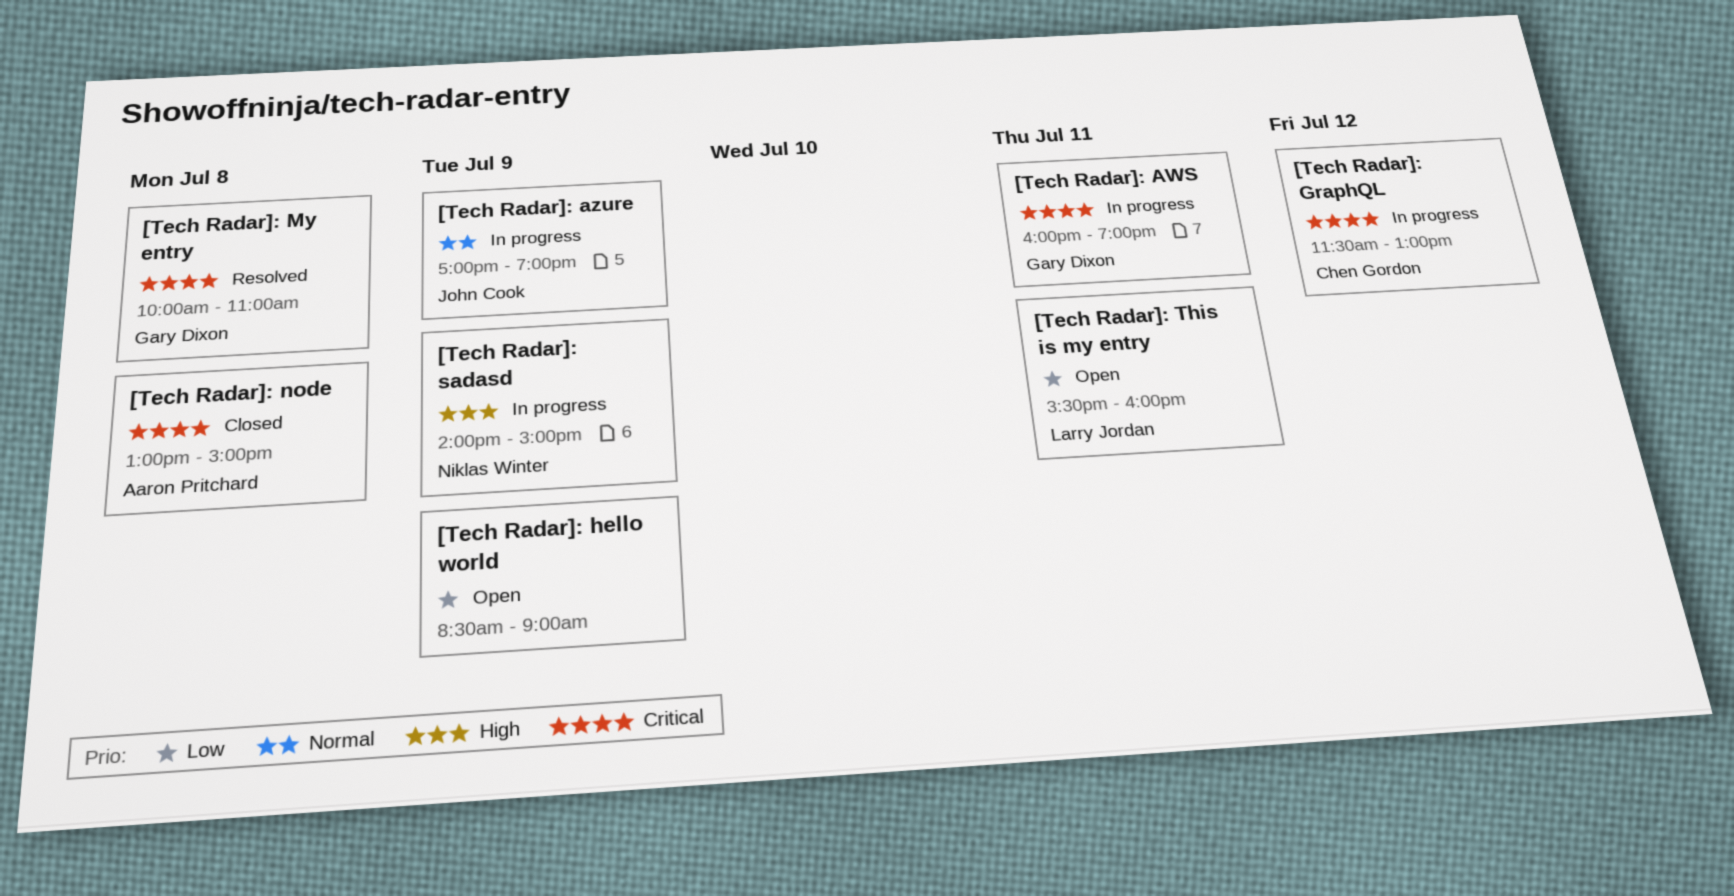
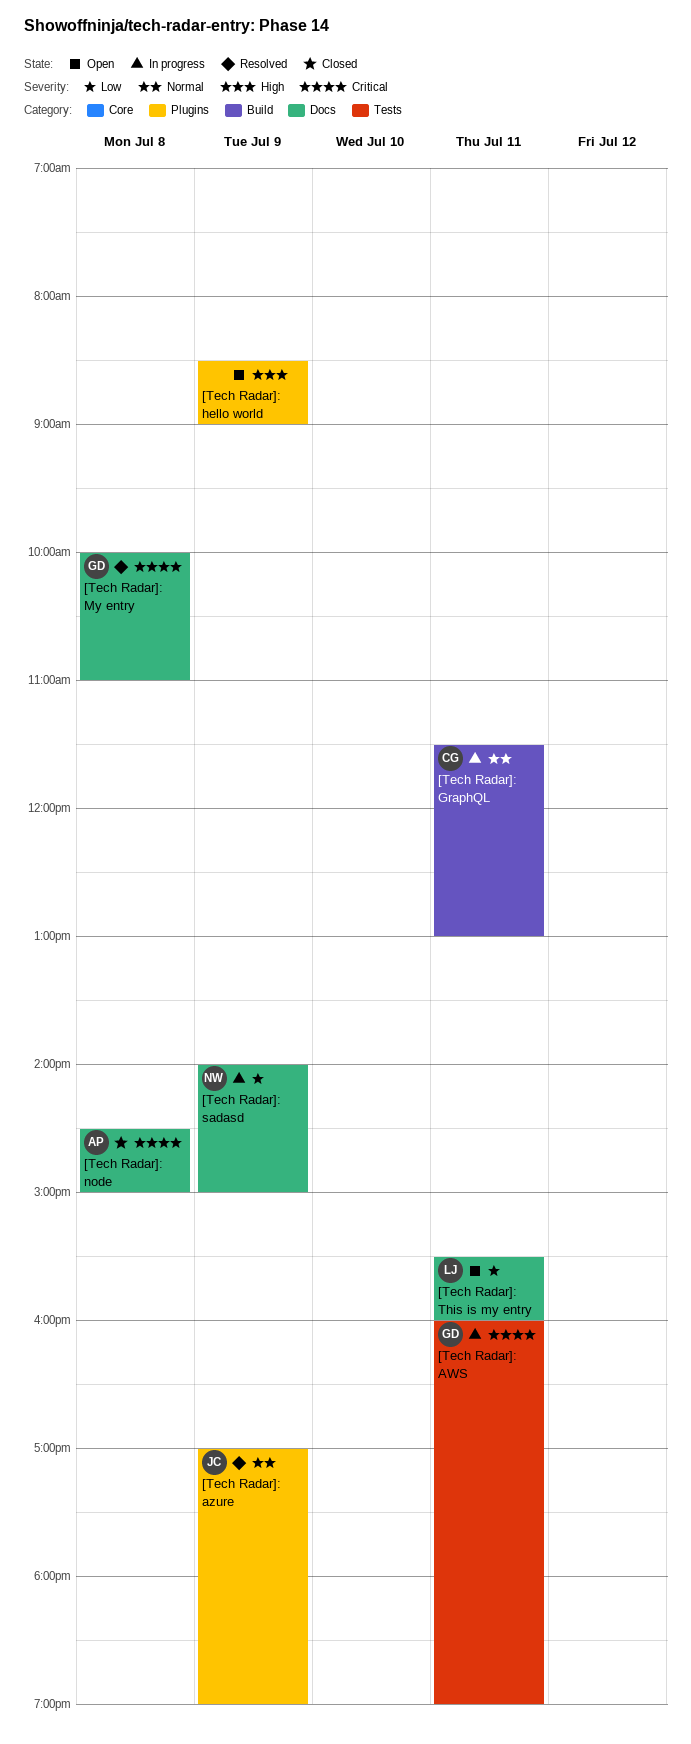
[Tech Radar]: azure, status: In progress -> Resolved
[Tech Radar]: GraphQL, priority: Critical -> Normal
[Tech Radar]: GraphQL, day: Jul 12 -> Jul 11
[Tech Radar]: hello world, priority: Low -> High
[Tech Radar]: node, begins: 13:00 -> 14:30
[Tech Radar]: sadasd, priority: High -> Low

